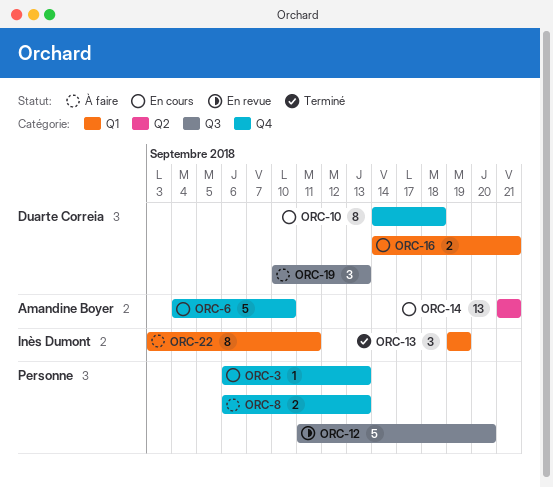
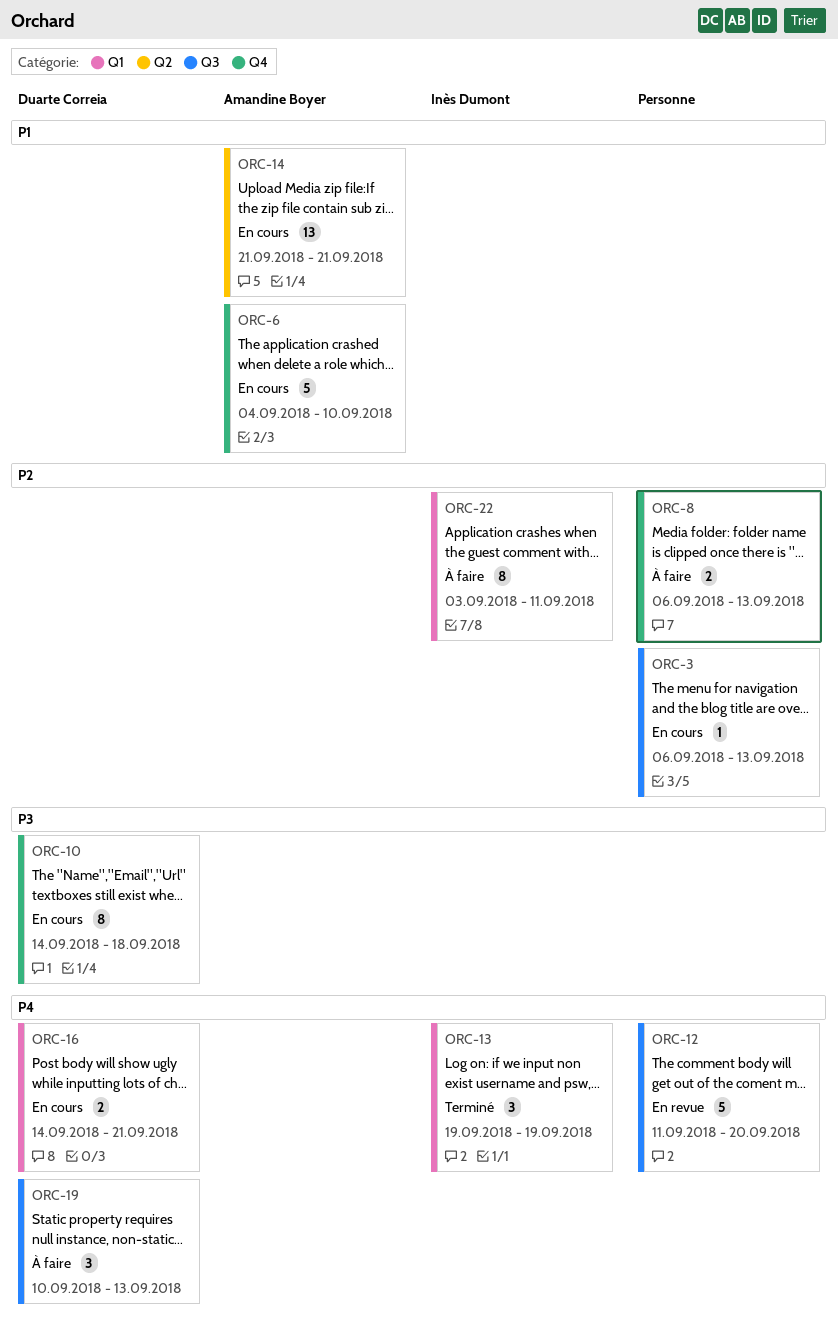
ORC-3, label: Q4 -> Q3

